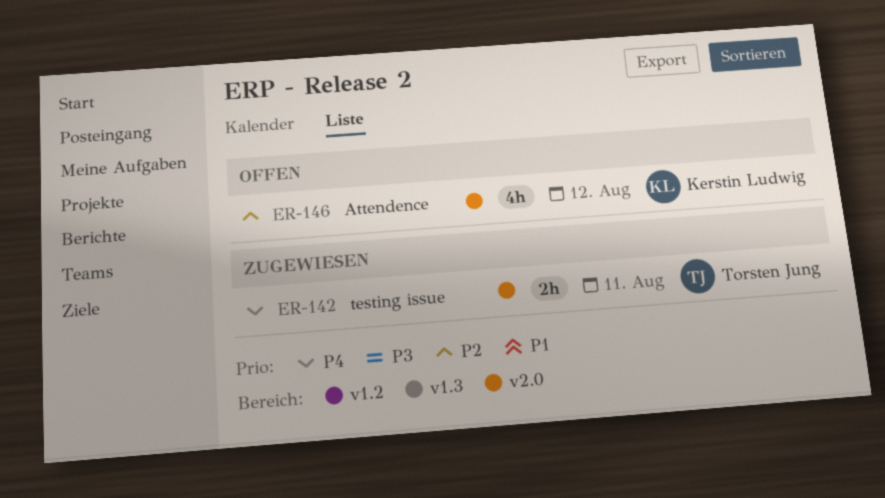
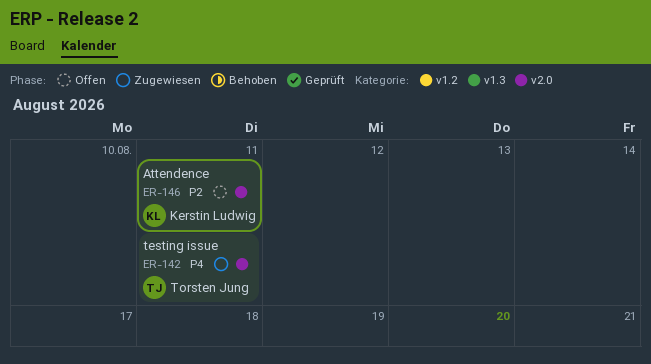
ER-146, due: Aug 12 -> Aug 11

